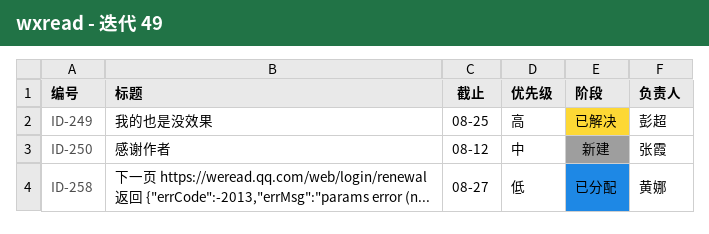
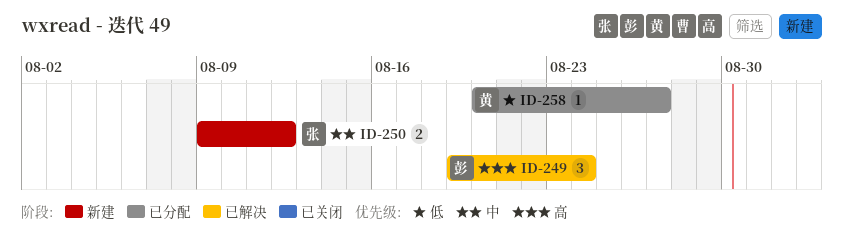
ID-249, due: Aug 25 -> Aug 24

